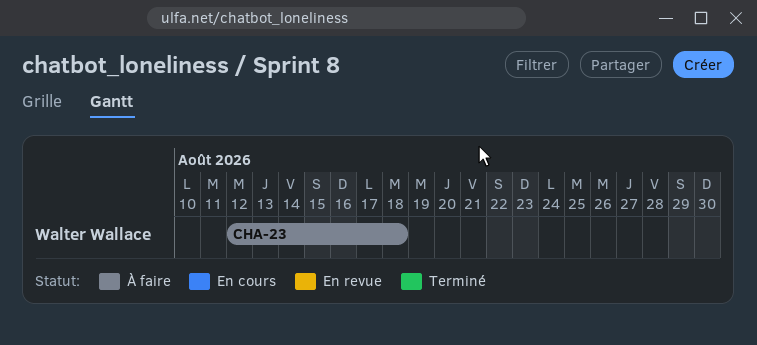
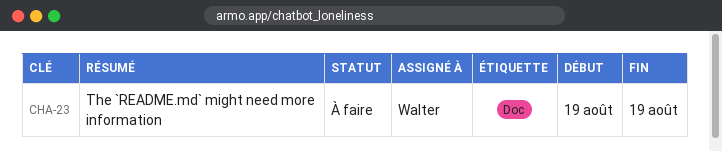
CHA-23, start: Aug 12 -> Aug 19
CHA-23, due: Aug 18 -> Aug 19

